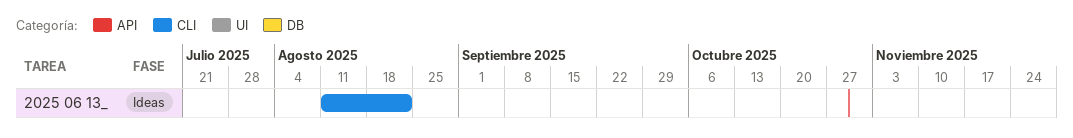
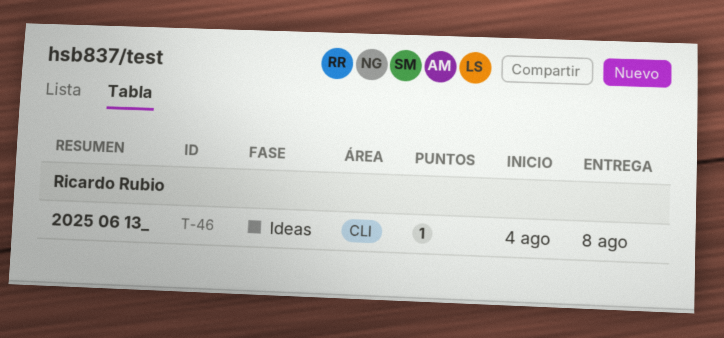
2025 06 13_, start: Aug 11 -> Aug 4
2025 06 13_, due: Aug 22 -> Aug 8

